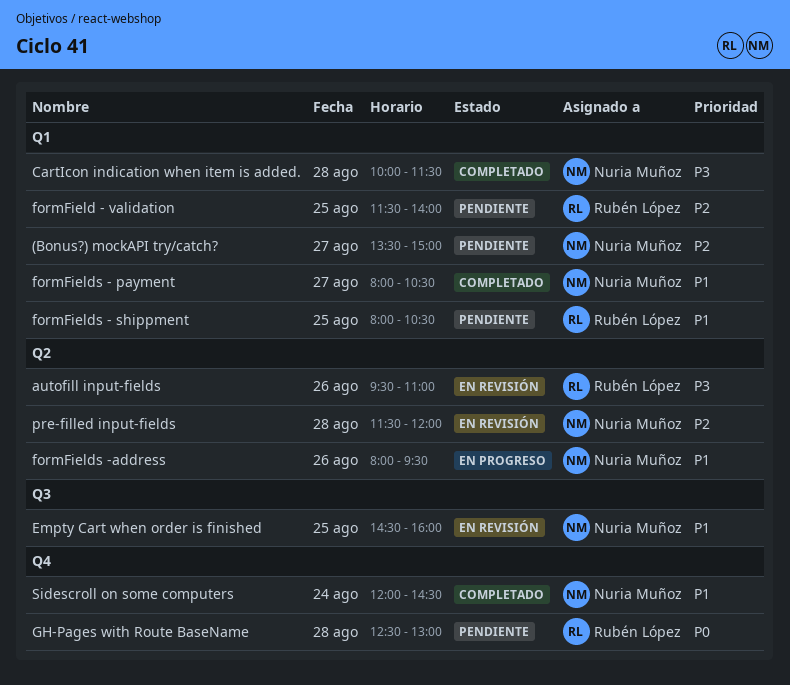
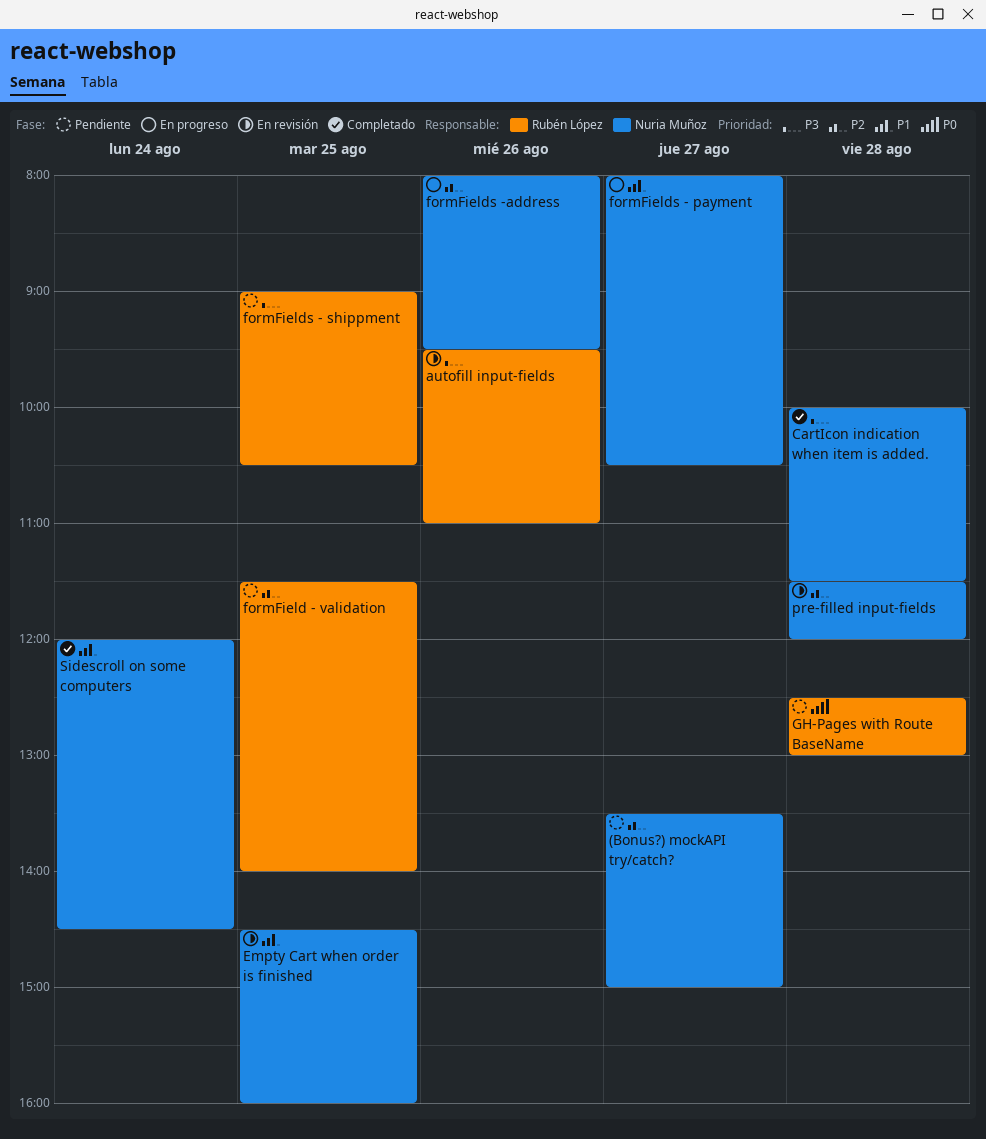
formFields - payment, status: Completado -> En progreso
formFields - shippment, priority: P1 -> P3
formFields - shippment, begins: 08:00 -> 09:00
formFields -address, priority: P1 -> P2

